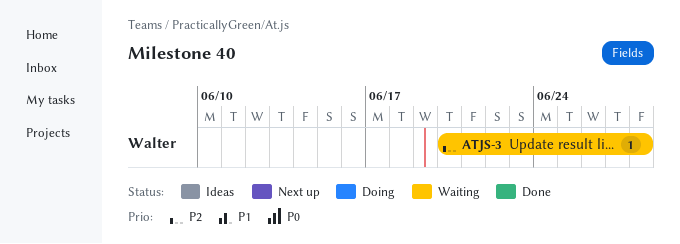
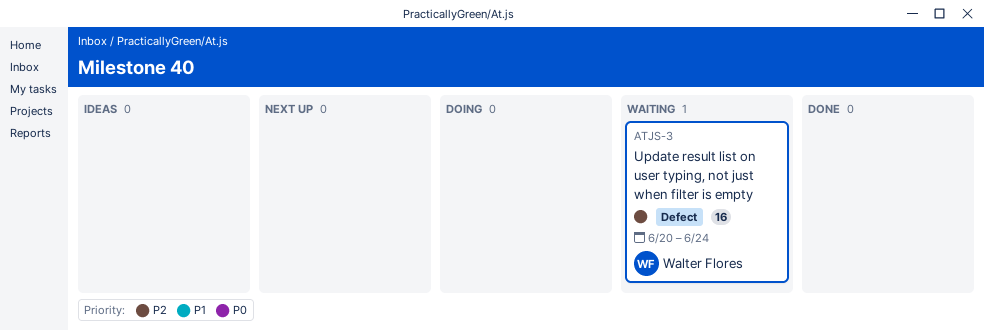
ATJS-3, estimate: 1 -> 16
ATJS-3, due: Jun 28 -> Jun 24

